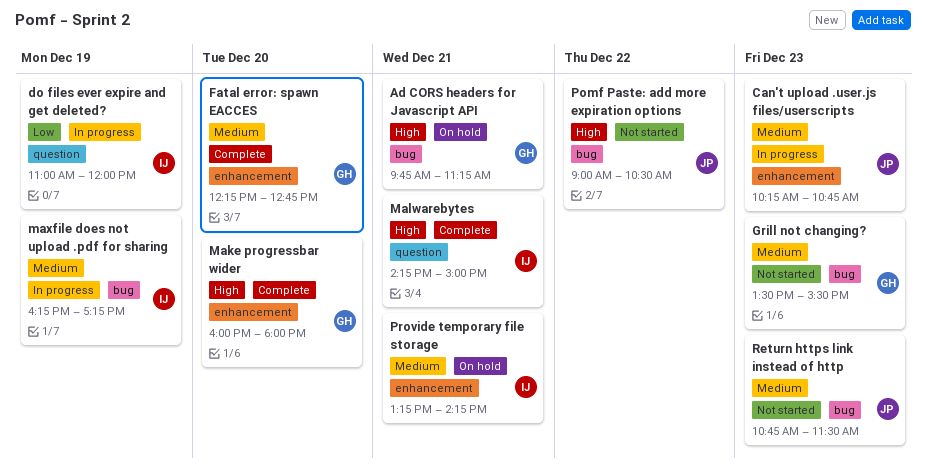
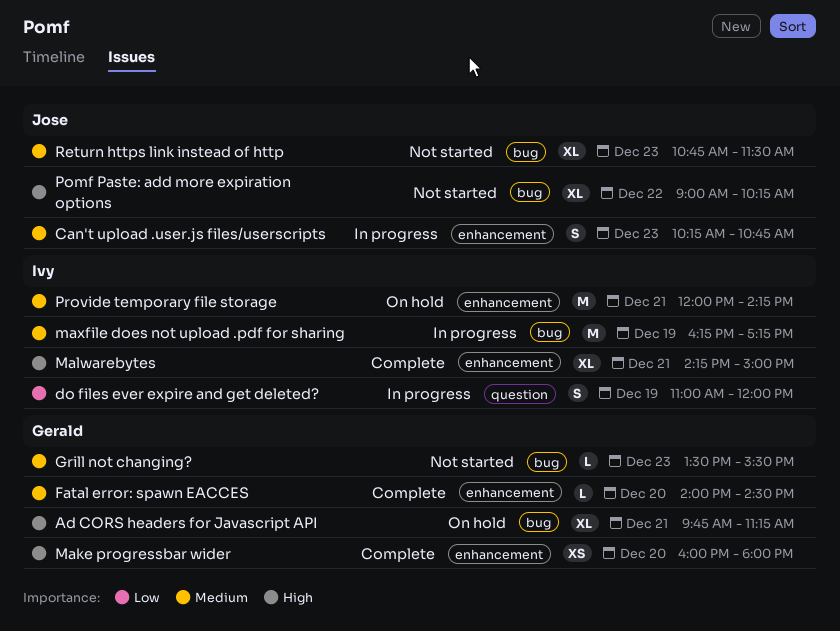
Fatal error: spawn EACCES, begins: 12:15 -> 14:00
Fatal error: spawn EACCES, ends: 12:45 -> 14:30
Malwarebytes, label: question -> enhancement
Pomf Paste: add more expiration options, ends: 10:30 -> 10:15
Provide temporary file storage, begins: 13:15 -> 12:00

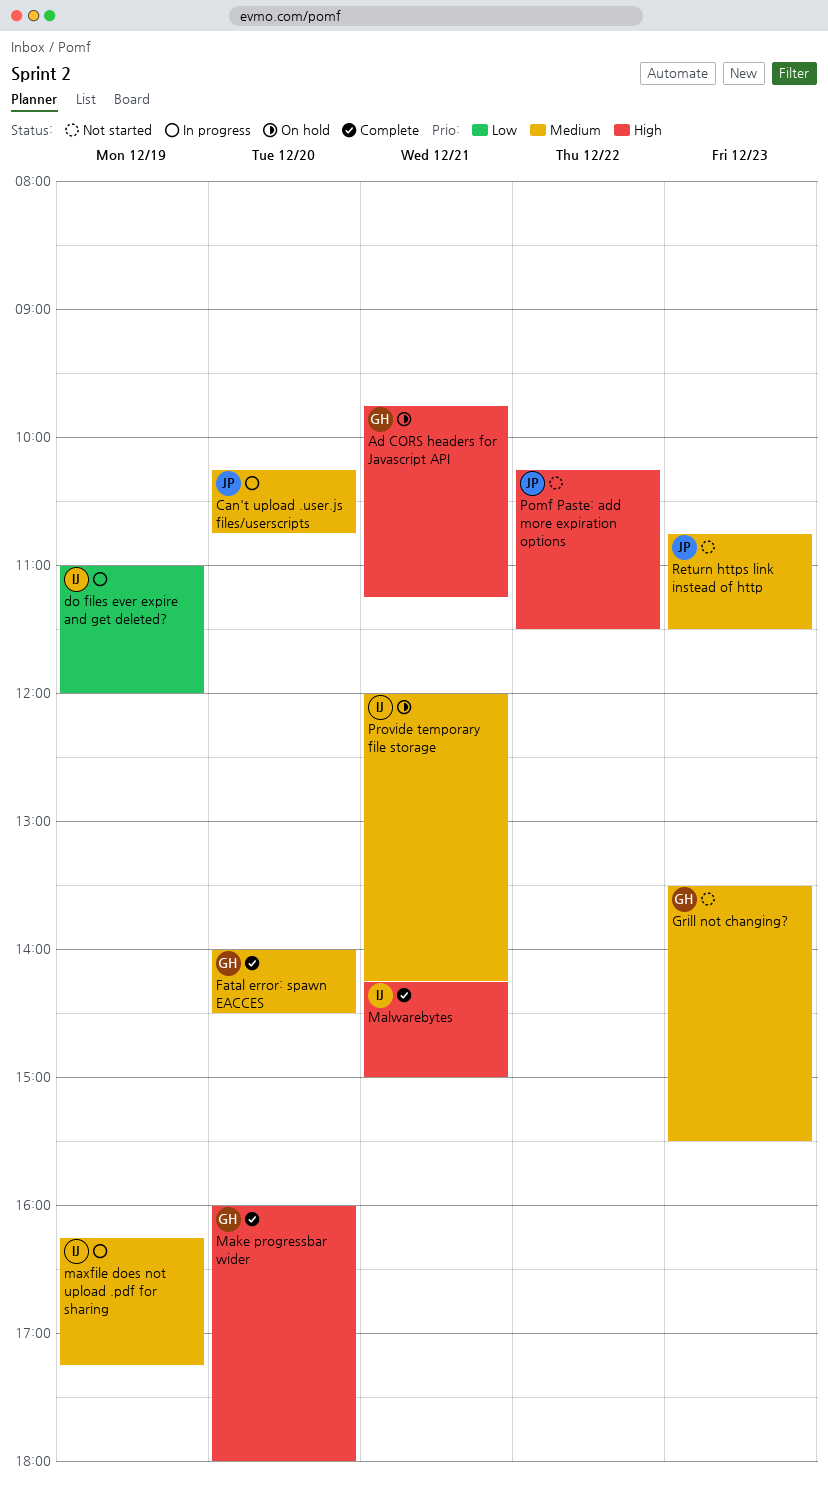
Can't upload .user.js files/userscripts, day: Dec 23 -> Dec 20
Pomf Paste: add more expiration options, begins: 09:00 -> 10:15
Pomf Paste: add more expiration options, ends: 10:15 -> 11:30

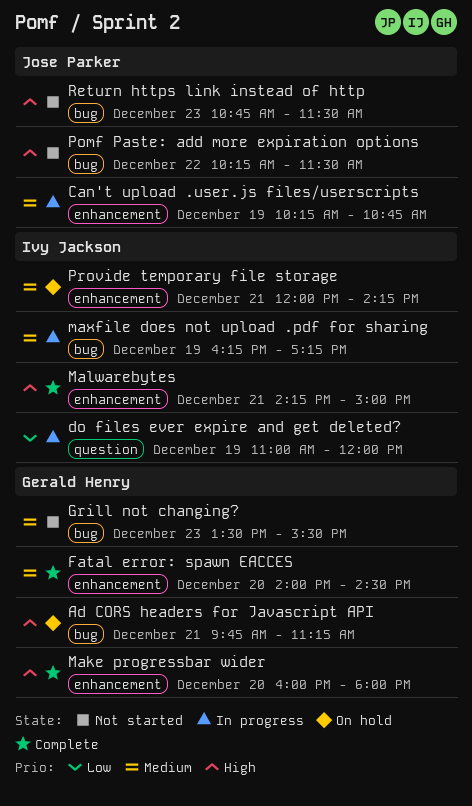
Can't upload .user.js files/userscripts, day: Dec 20 -> Dec 19
Return https link instead of http, priority: Medium -> High

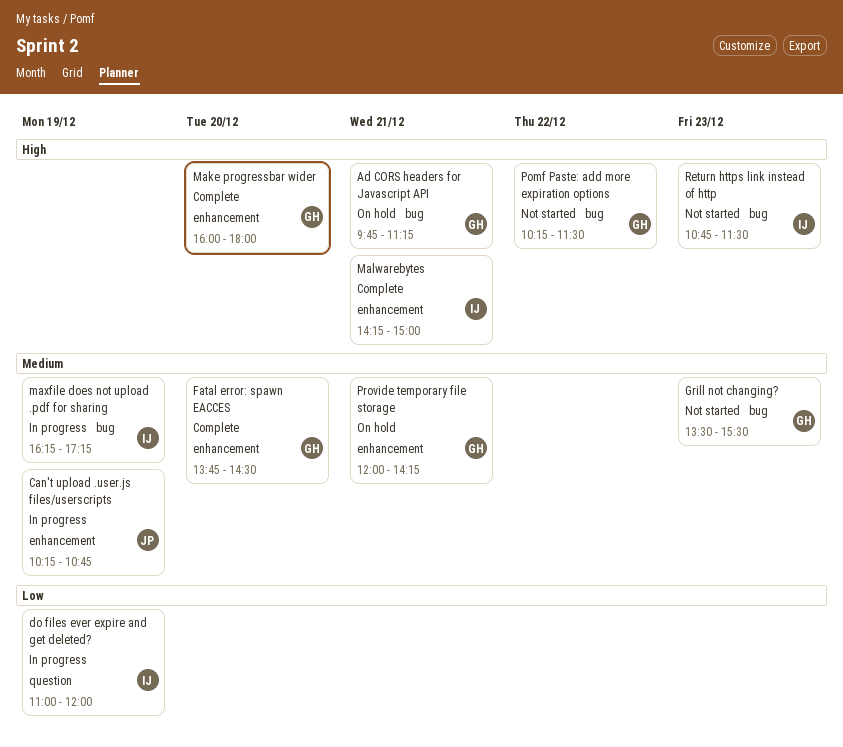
Fatal error: spawn EACCES, begins: 14:00 -> 13:45
Pomf Paste: add more expiration options, owner: Jose Parker -> Gerald Henry
Provide temporary file storage, owner: Ivy Jackson -> Gerald Henry
Return https link instead of http, owner: Jose Parker -> Ivy Jackson

